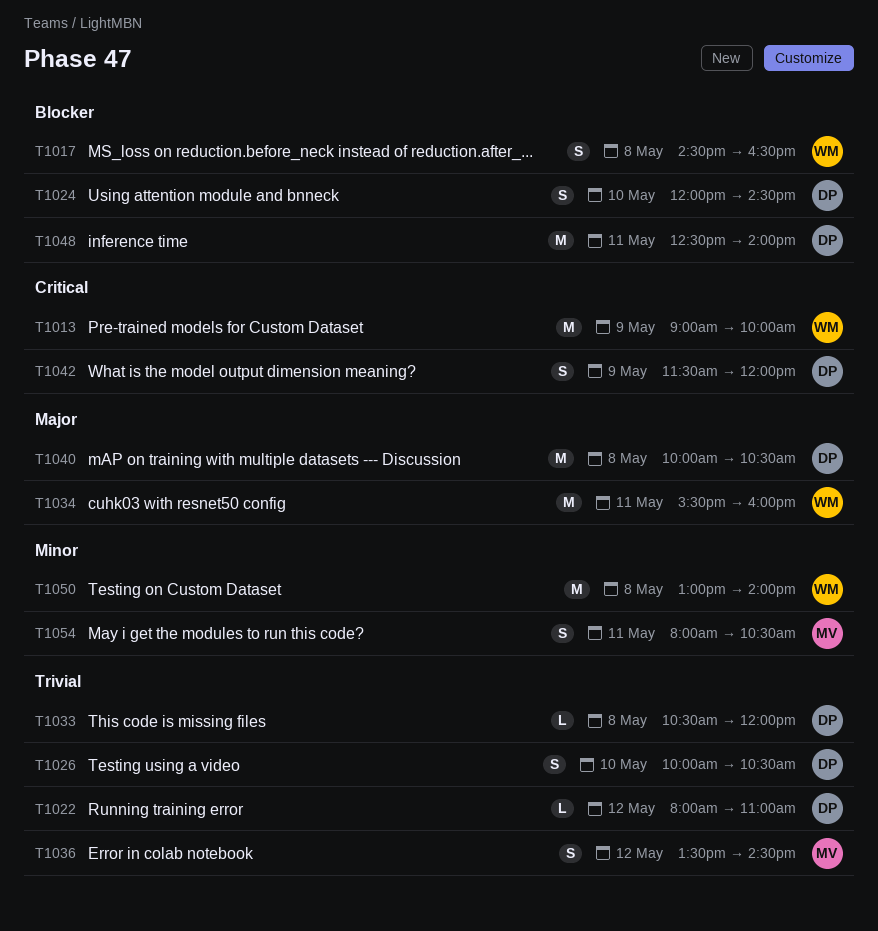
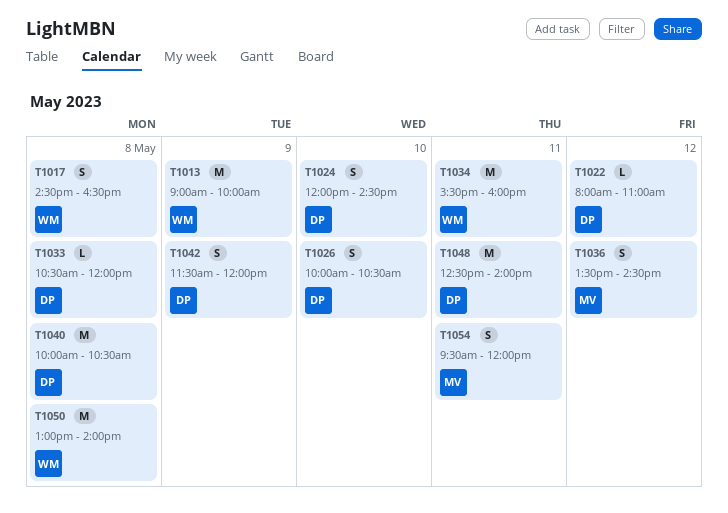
T1054, begins: 08:00 -> 09:30
T1054, ends: 10:30 -> 12:00

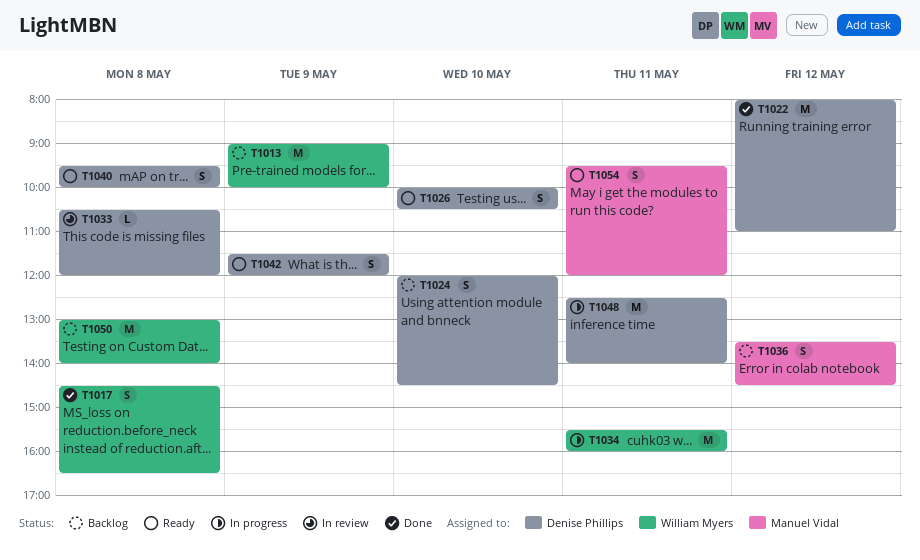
T1022, estimate: L -> M
T1040, estimate: M -> S
T1040, begins: 10:00 -> 09:30
T1040, ends: 10:30 -> 10:00

